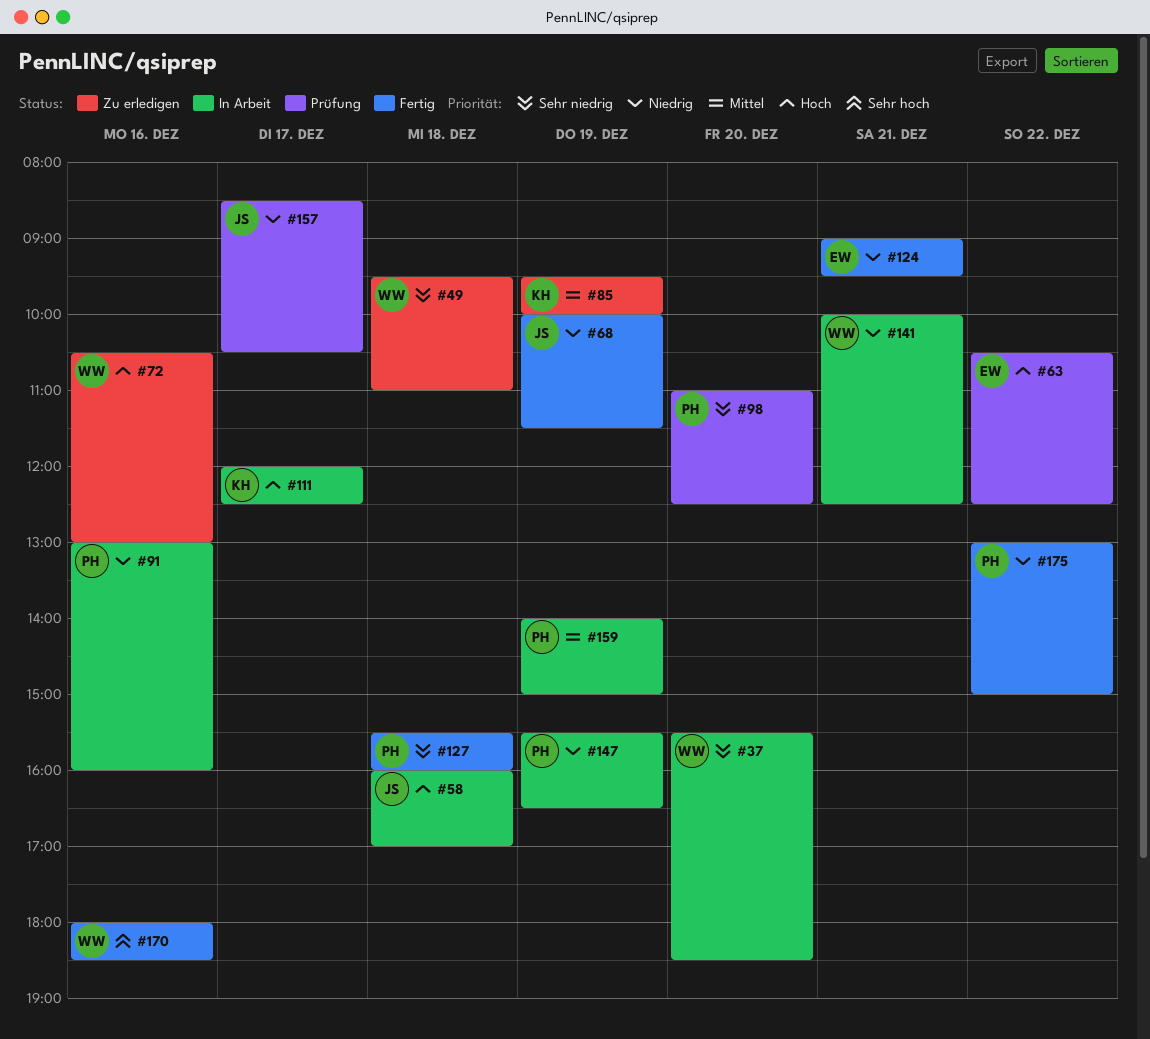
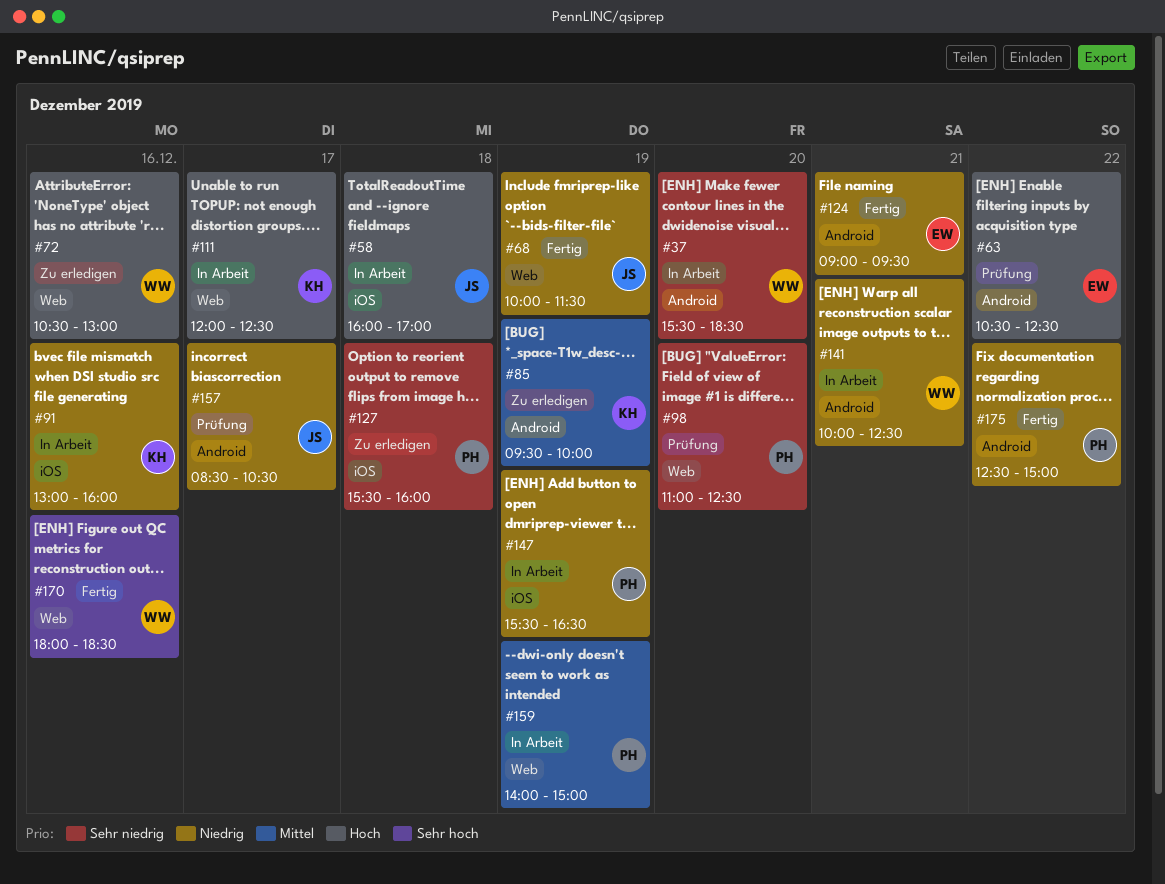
#49: present -> none
#91, owner: PH -> KH
#127, status: Fertig -> Zu erledigen
#175, begins: 13:00 -> 12:30

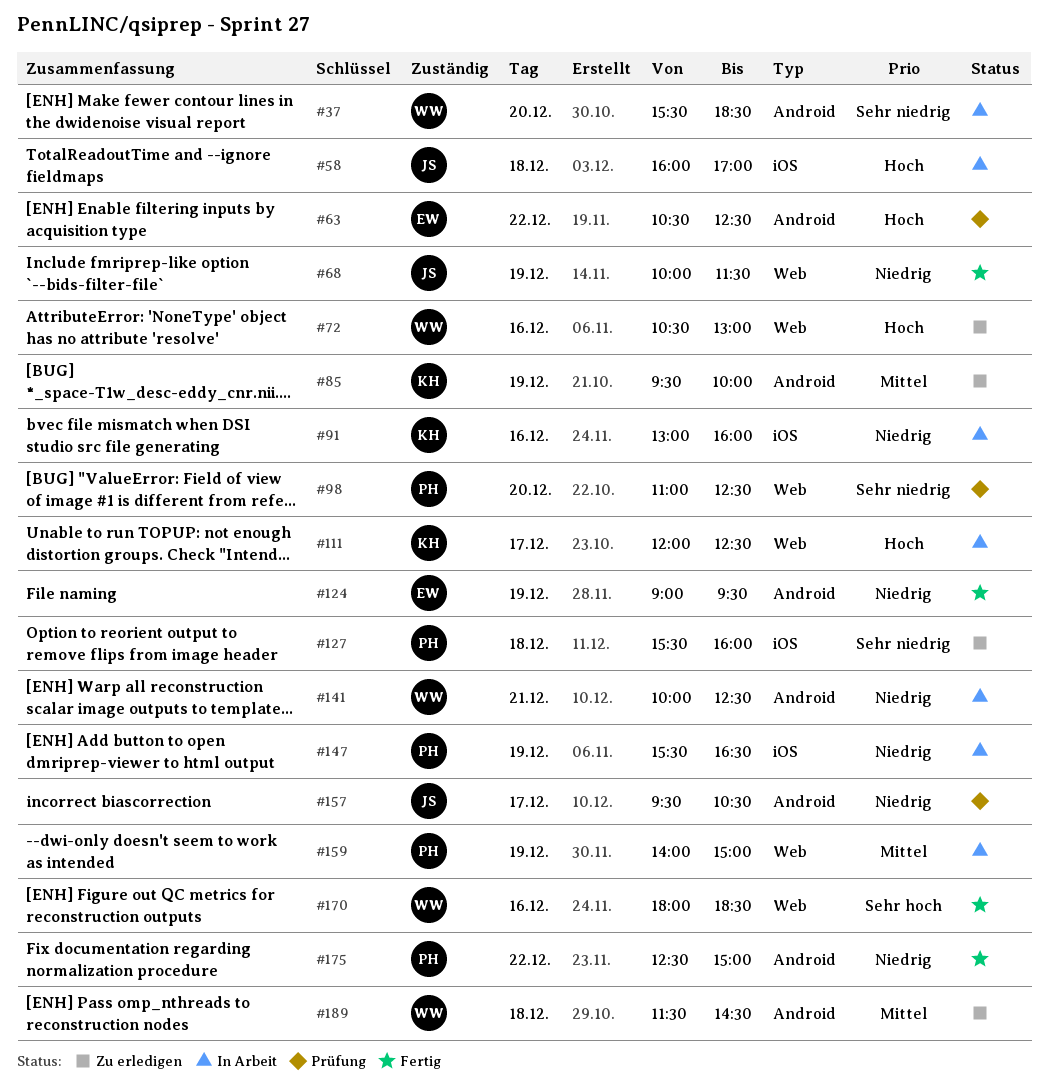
#124, day: Dec 21 -> Dec 19
#157, begins: 08:30 -> 09:30
#189: none -> present

